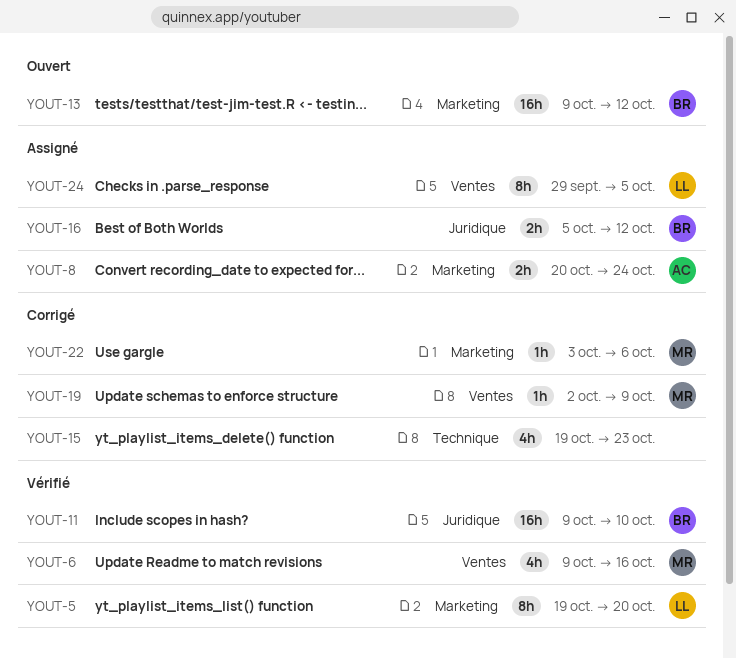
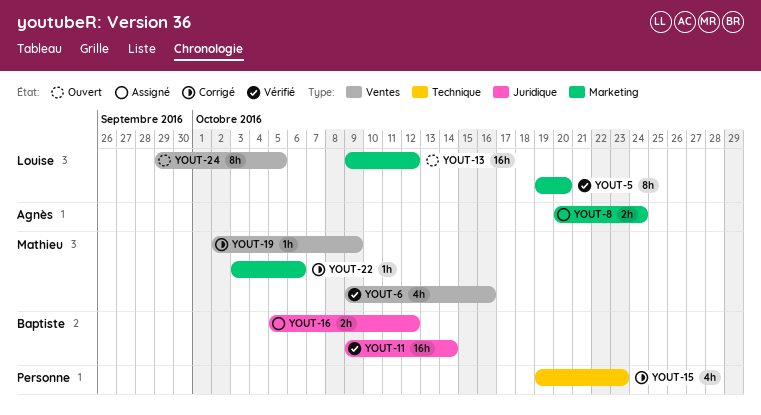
YOUT-11, due: Oct 10 -> Oct 14
YOUT-13, owner: Baptiste -> Louise
YOUT-24, status: Assigné -> Ouvert

